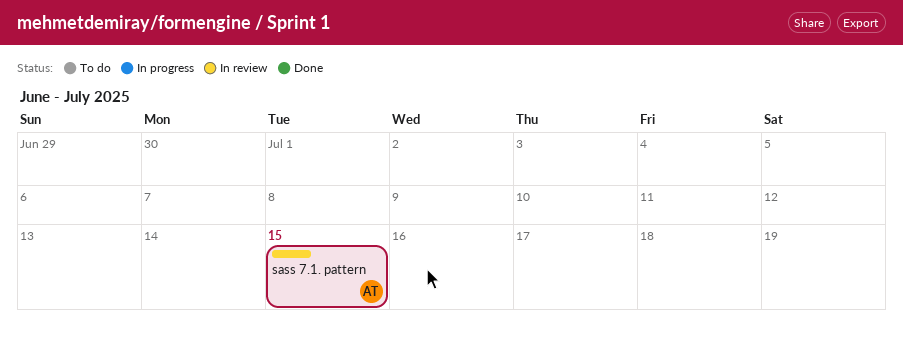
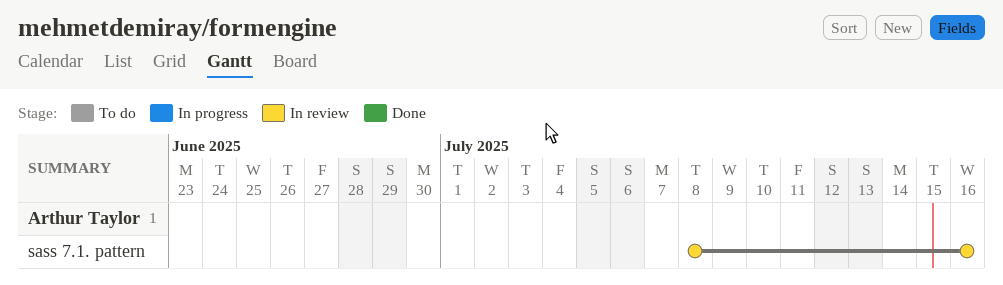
sass 7.1. pattern, due: Jul 15 -> Jul 16

